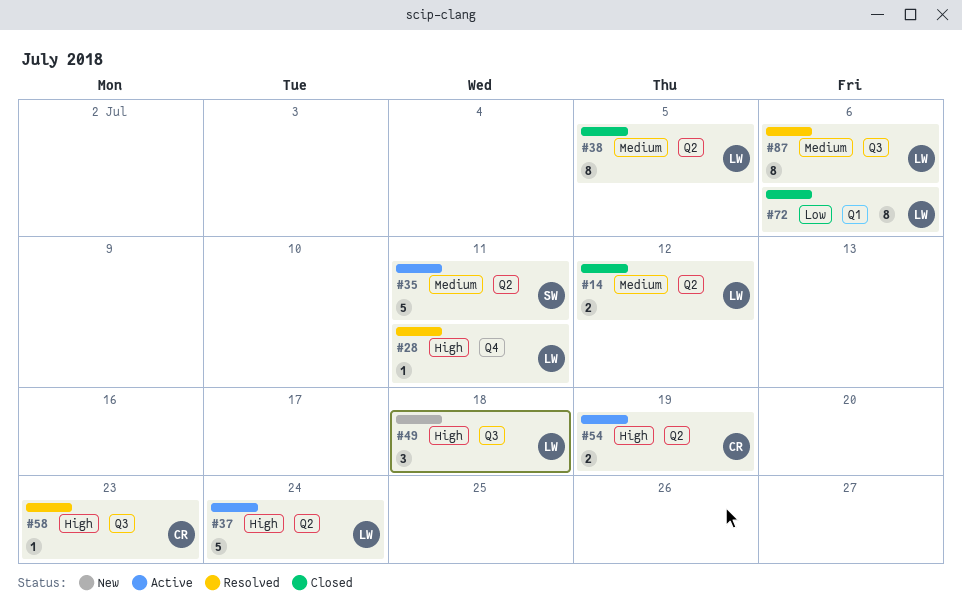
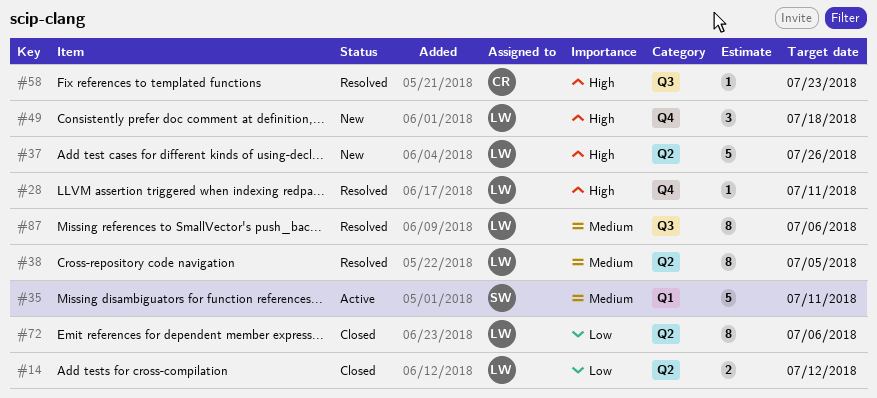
#14, priority: Medium -> Low
#35, label: Q2 -> Q1
#37, status: Active -> New
#37, due: Jul 24 -> Jul 26
#38, status: Closed -> Resolved
#49, label: Q3 -> Q4
#54: present -> none
#72, label: Q1 -> Q2

